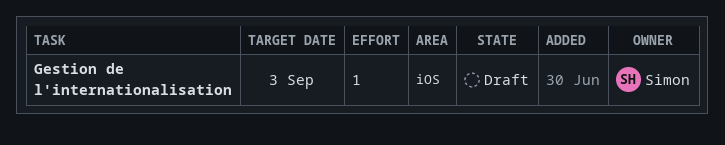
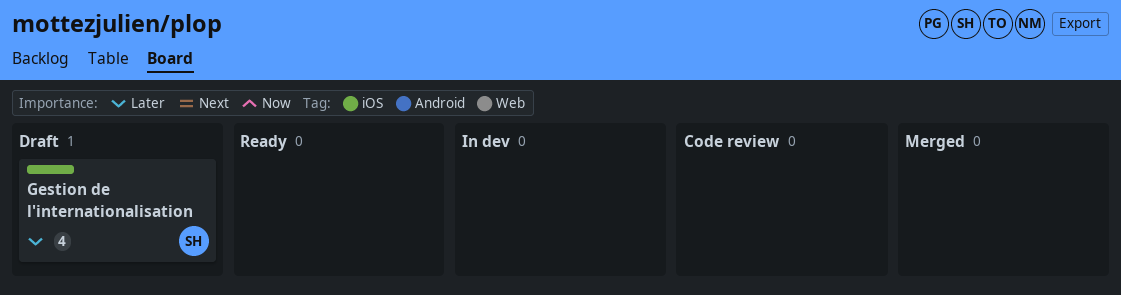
Gestion de l'internationalisation, estimate: 1 -> 4

